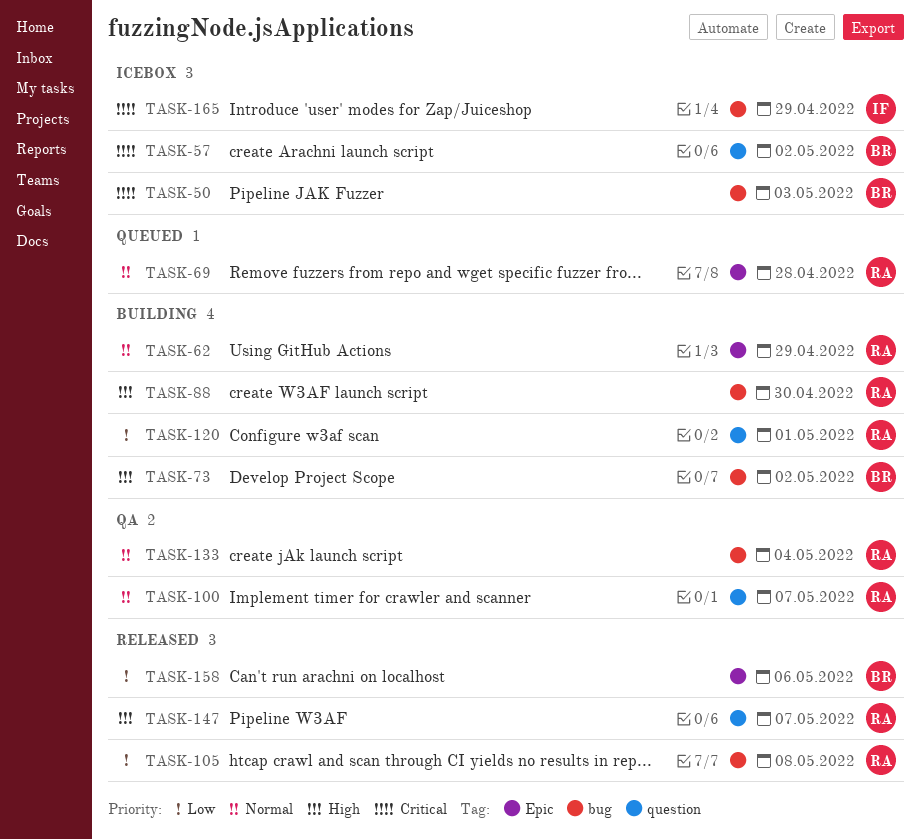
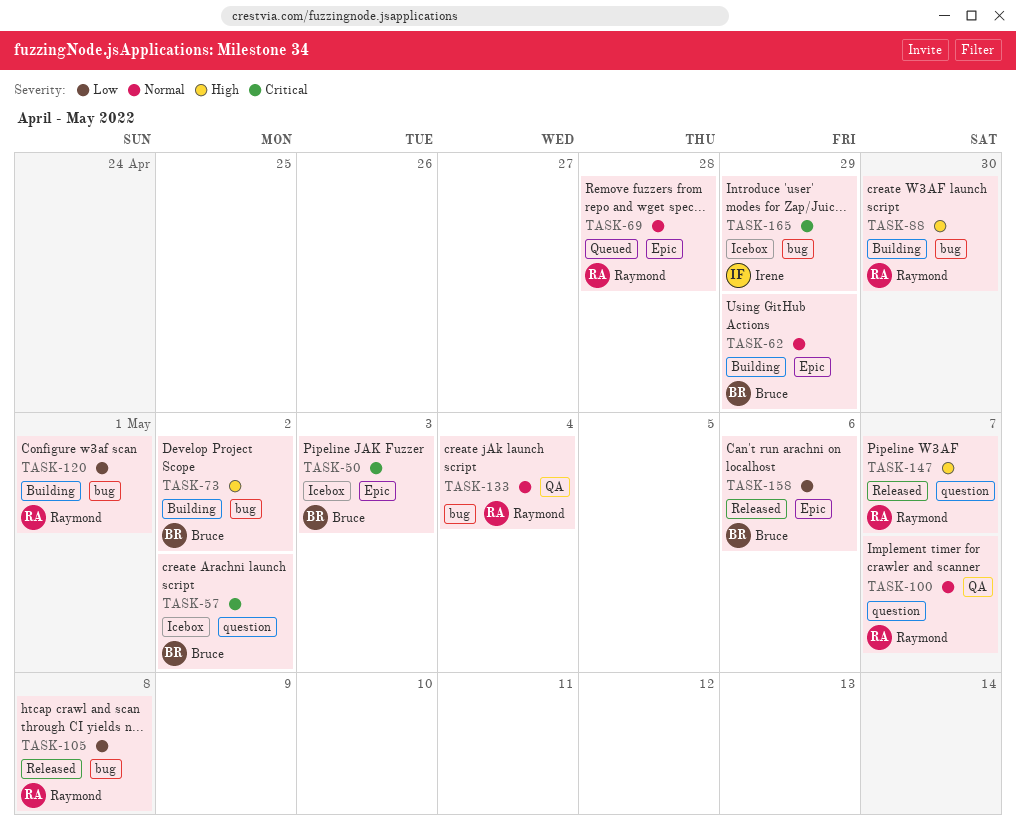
TASK-50, label: bug -> Epic
TASK-62, owner: Raymond -> Bruce
TASK-120, label: question -> bug

